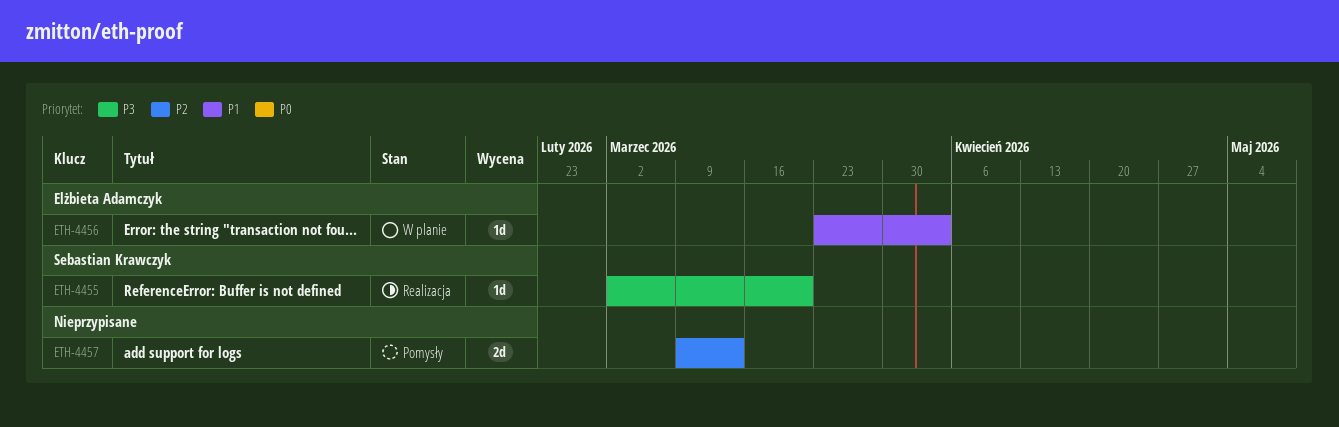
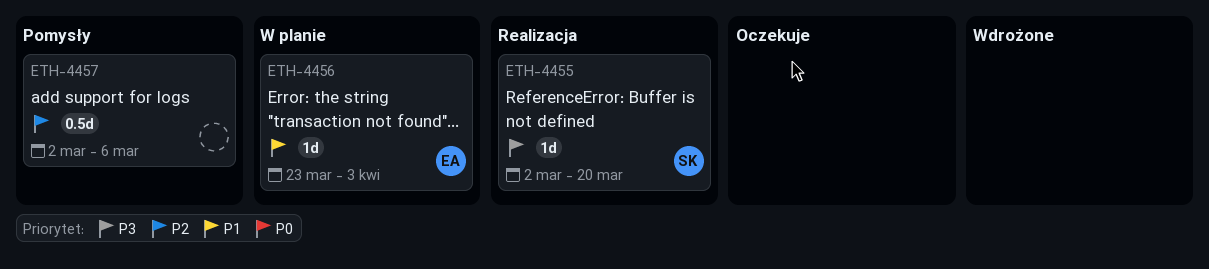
ETH-4457, estimate: 2d -> 0.5d
ETH-4457, start: Mar 9 -> Mar 2
ETH-4457, due: Mar 13 -> Mar 6

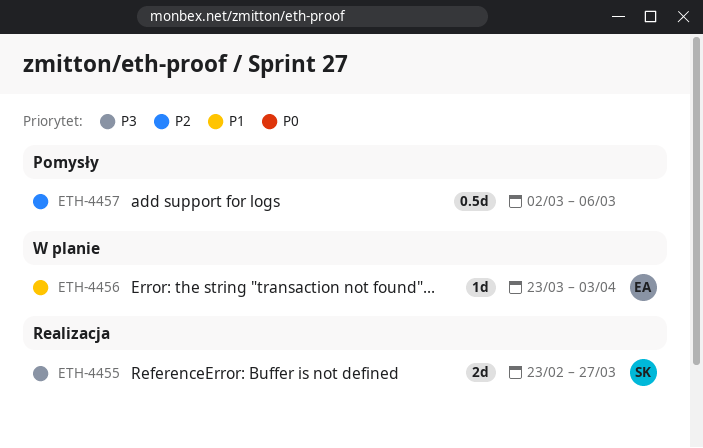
ETH-4455, estimate: 1d -> 2d
ETH-4455, start: Mar 2 -> Feb 23
ETH-4455, due: Mar 20 -> Mar 27

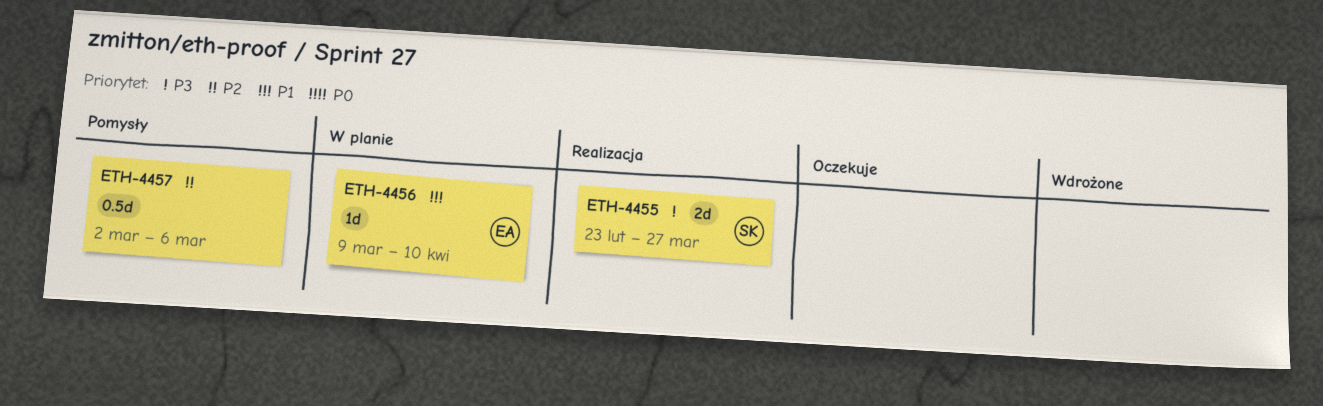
ETH-4456, start: Mar 23 -> Mar 9
ETH-4456, due: Apr 3 -> Apr 10

